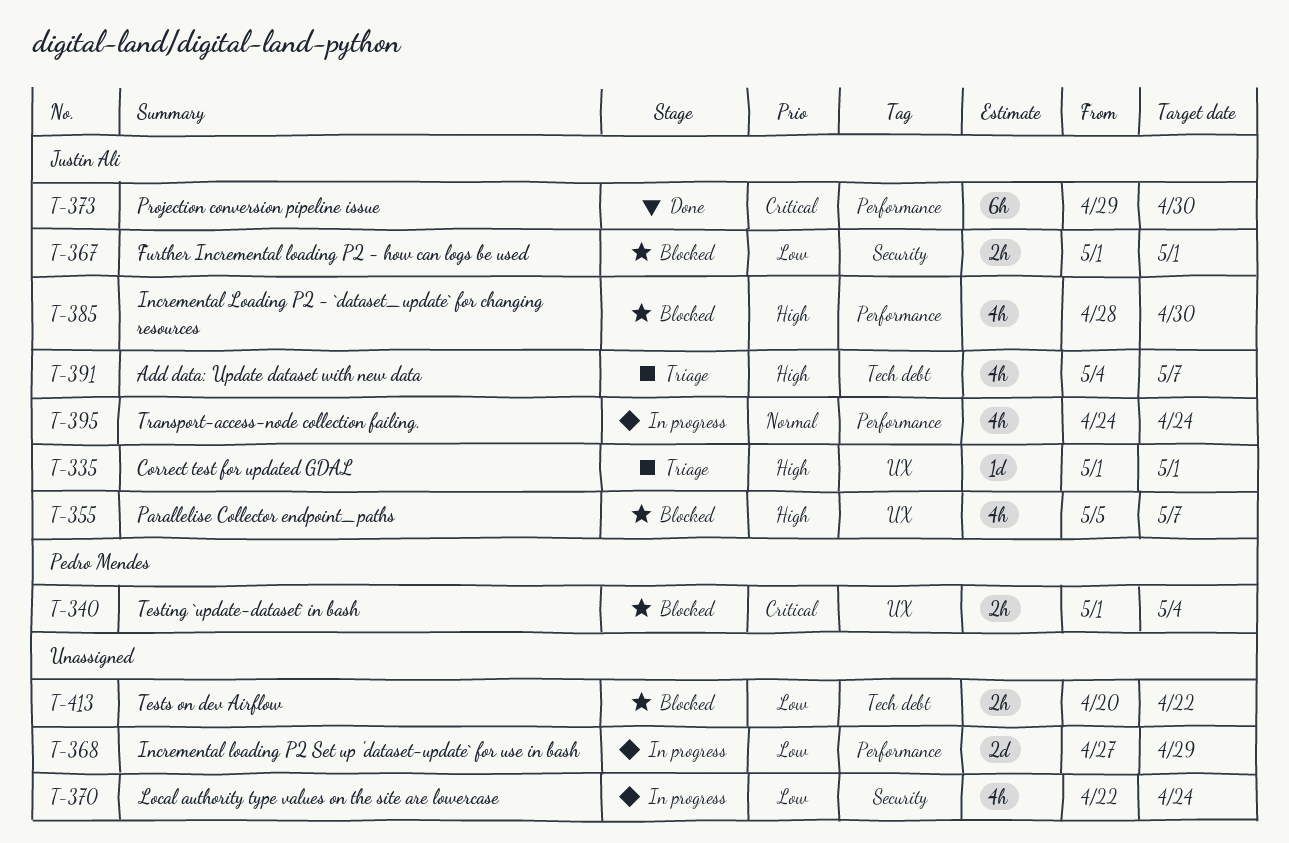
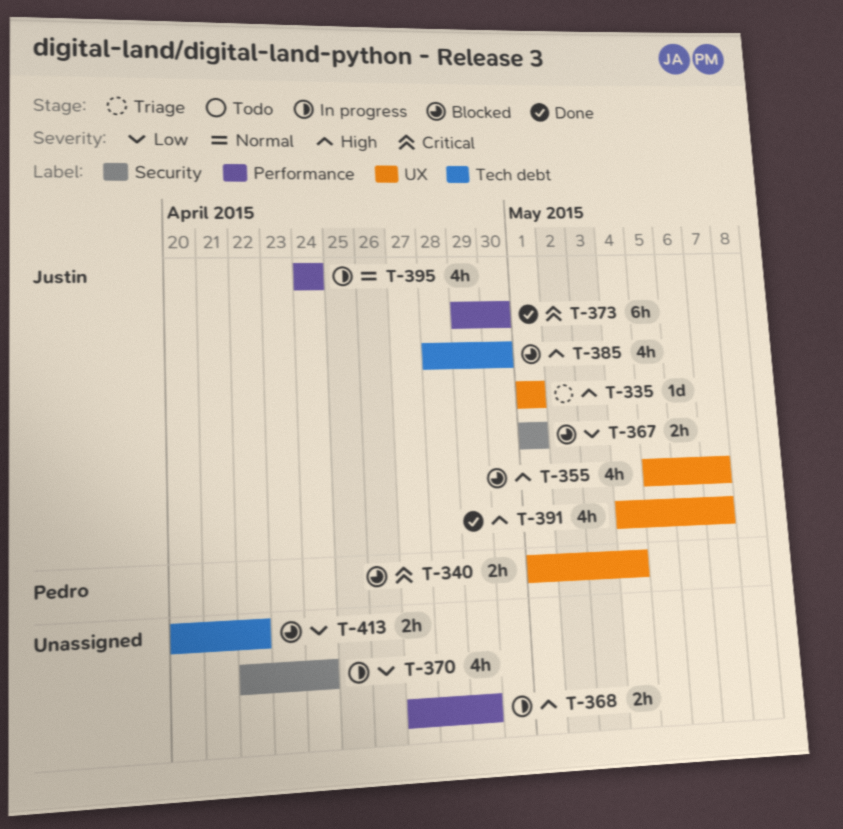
T-368, priority: Low -> High
T-368, estimate: 2d -> 2h
T-385, label: Performance -> Tech debt
T-391, status: Triage -> Done
T-391, label: Tech debt -> UX

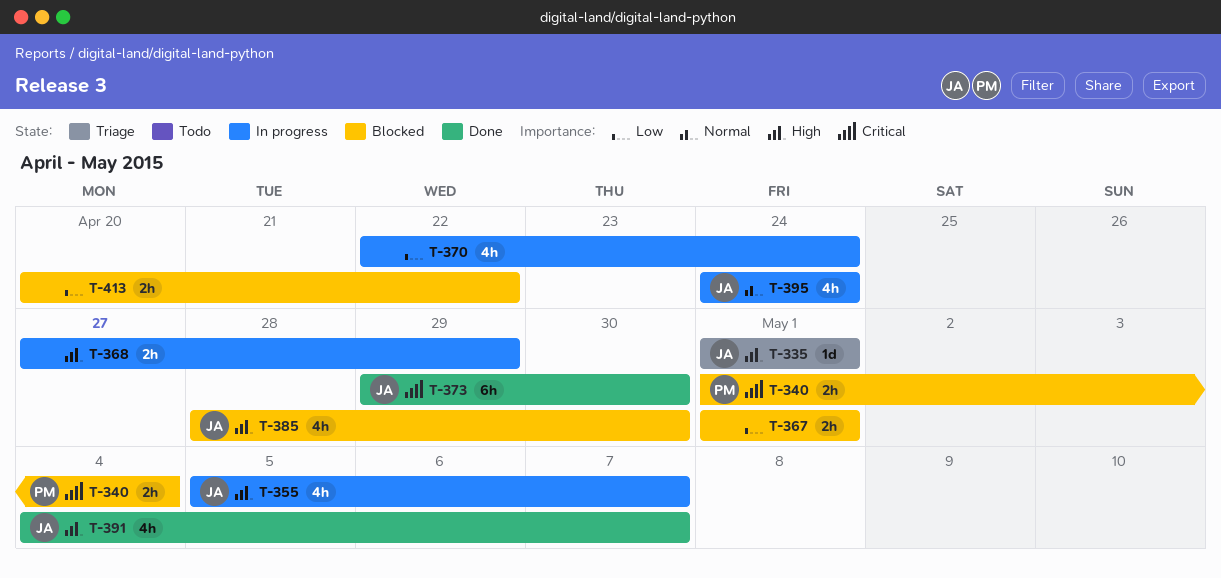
T-355, status: Blocked -> In progress
T-367, owner: Justin -> none

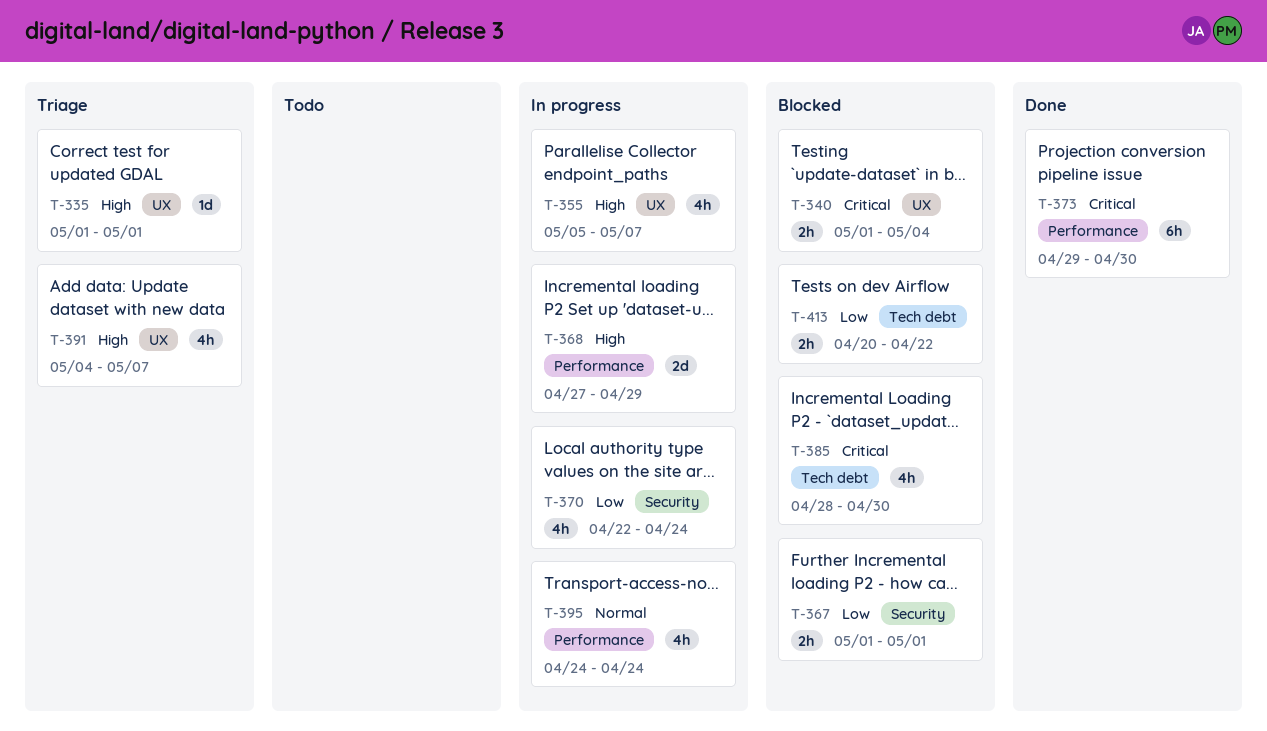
T-368, estimate: 2h -> 2d
T-385, priority: High -> Critical
T-391, status: Done -> Triage

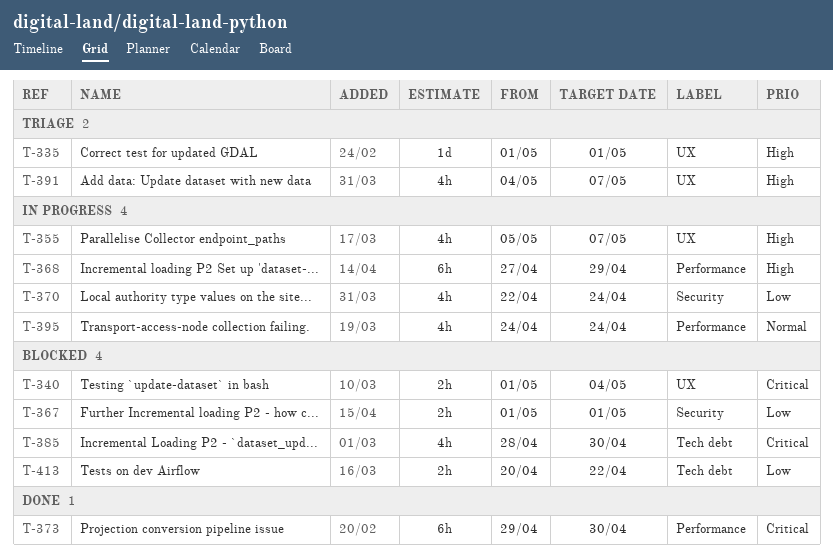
T-368, estimate: 2d -> 6h

